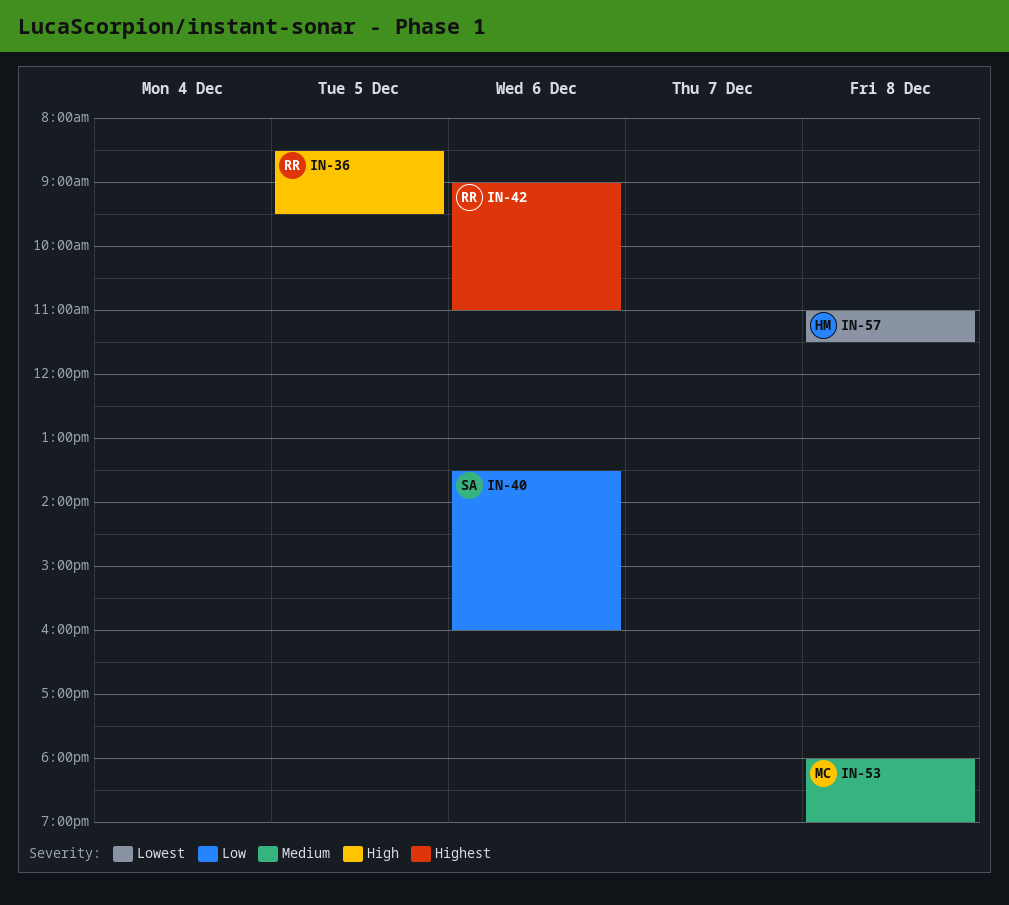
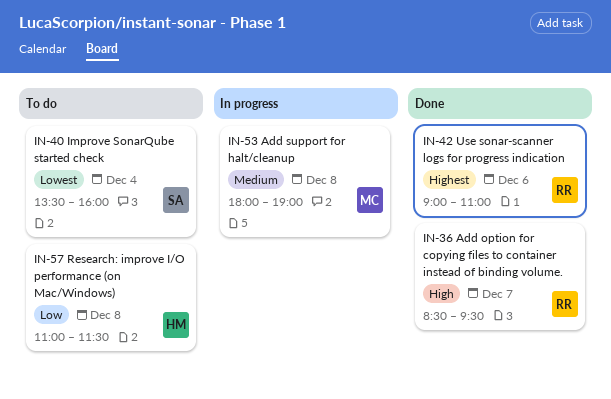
IN-36, day: Dec 5 -> Dec 7
IN-40, priority: Low -> Lowest
IN-40, day: Dec 6 -> Dec 4
IN-57, priority: Lowest -> Low

